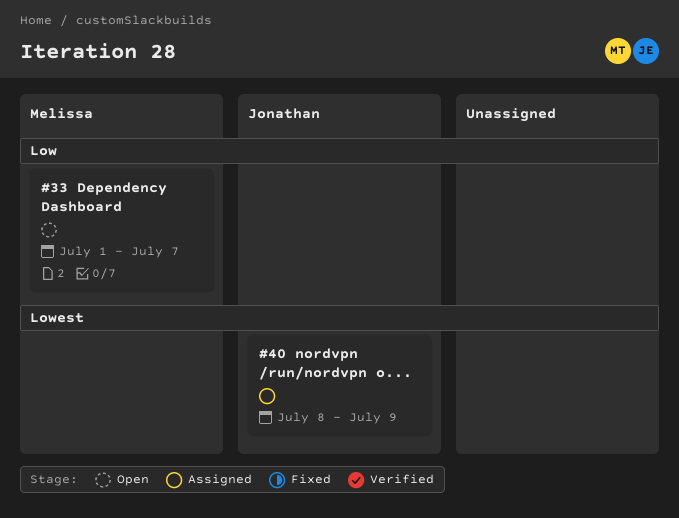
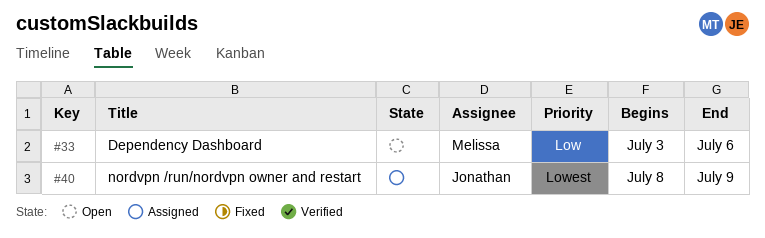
#33, start: Jul 1 -> Jul 3
#33, due: Jul 7 -> Jul 6

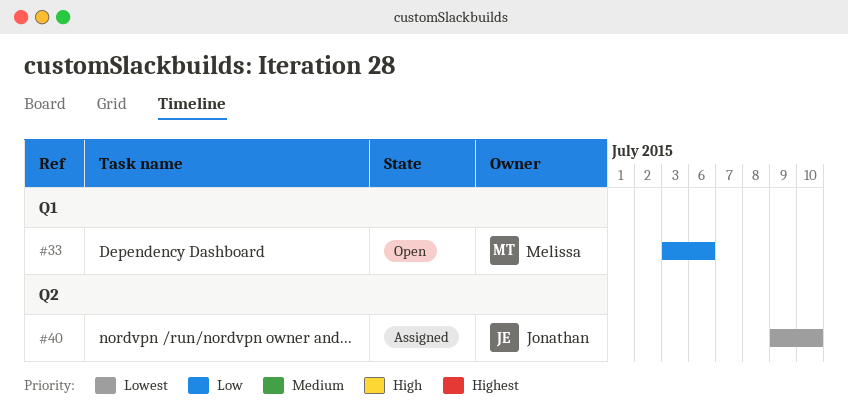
#40, start: Jul 8 -> Jul 9
#40, due: Jul 9 -> Jul 10

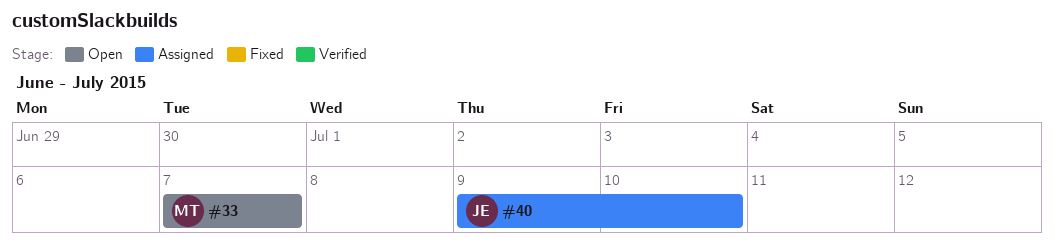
#33, start: Jul 3 -> Jul 7
#33, due: Jul 6 -> Jul 7

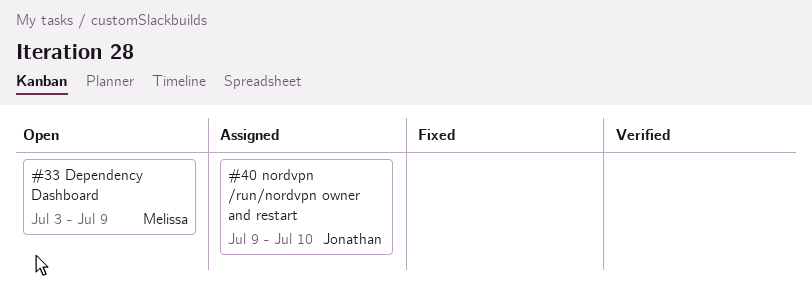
#33, start: Jul 7 -> Jul 3
#33, due: Jul 7 -> Jul 9

